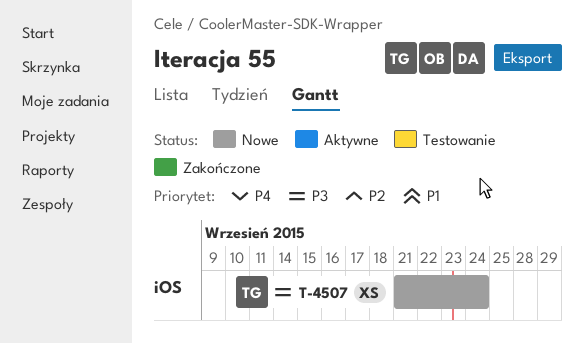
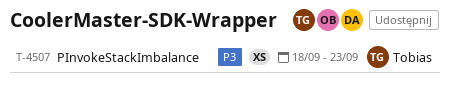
T-4507, start: Sep 21 -> Sep 18
T-4507, due: Sep 24 -> Sep 23

